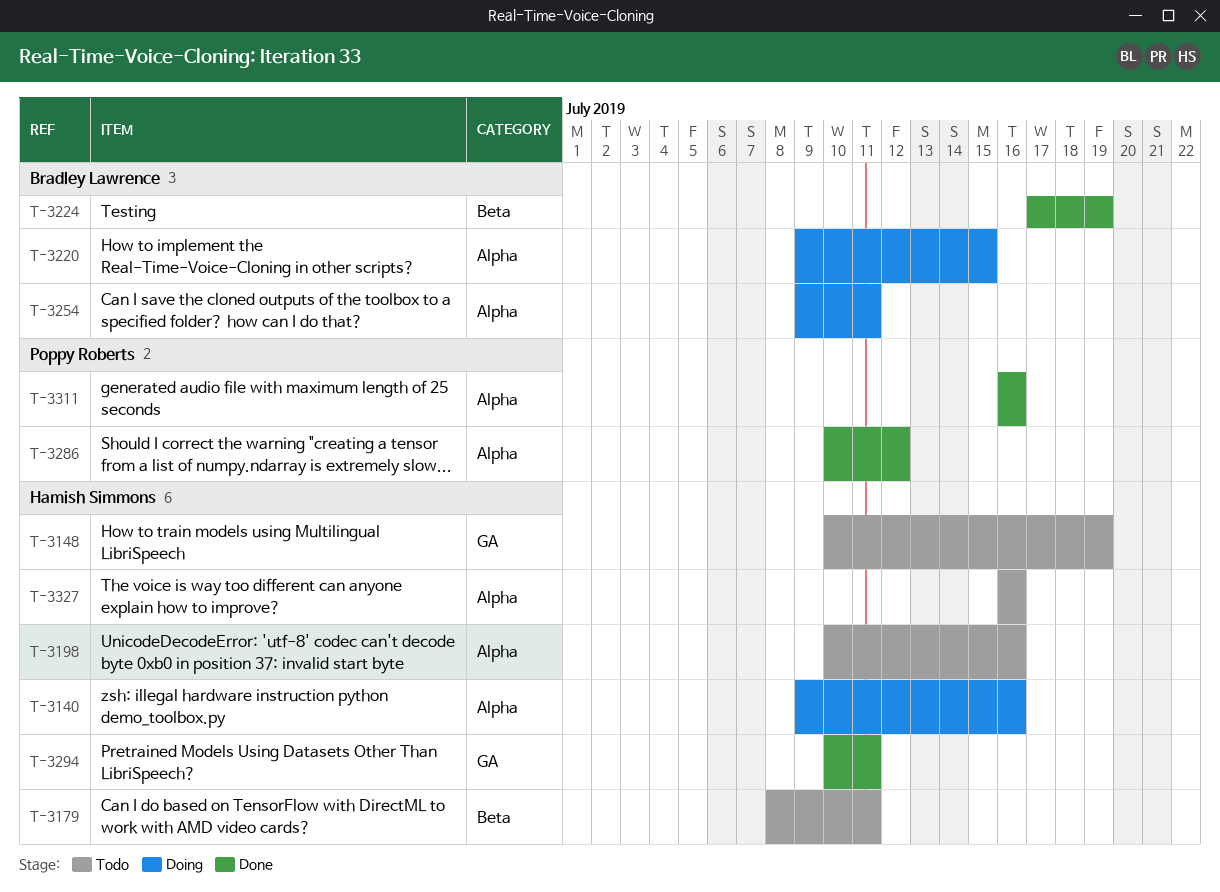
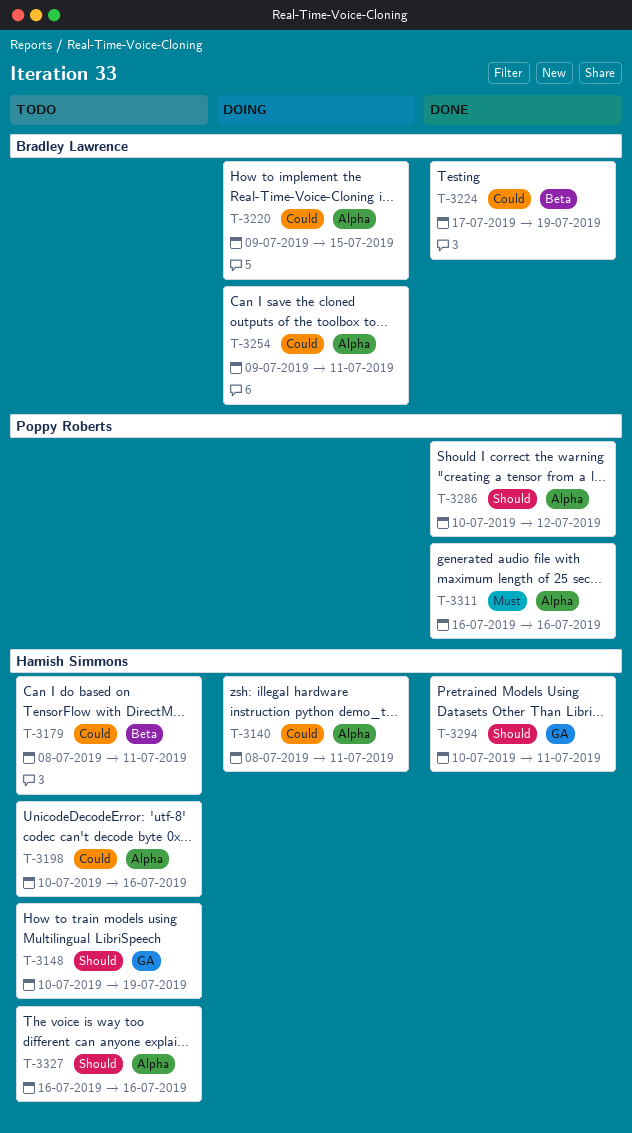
T-3140, start: Jul 9 -> Jul 8
T-3140, due: Jul 16 -> Jul 11

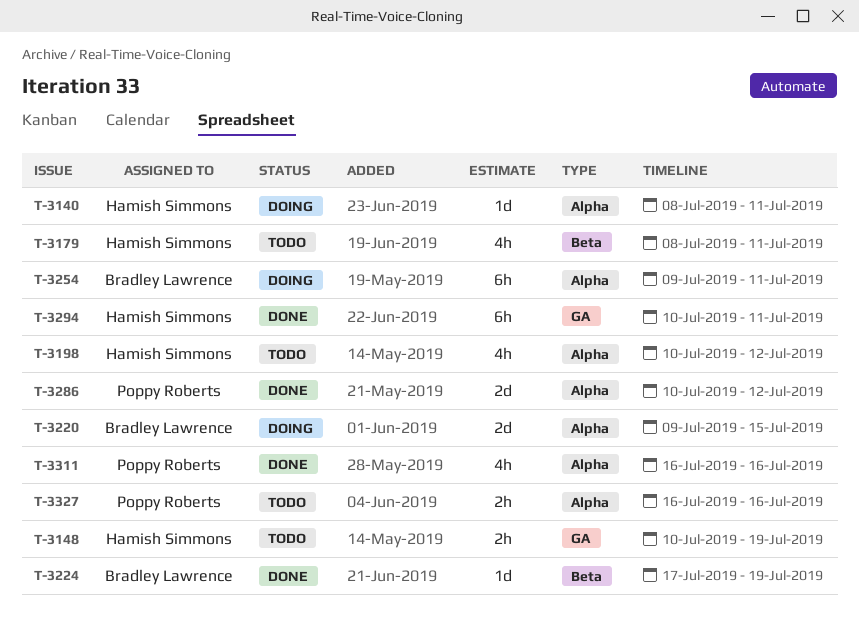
T-3198, due: Jul 16 -> Jul 12
T-3327, owner: Hamish Simmons -> Poppy Roberts

